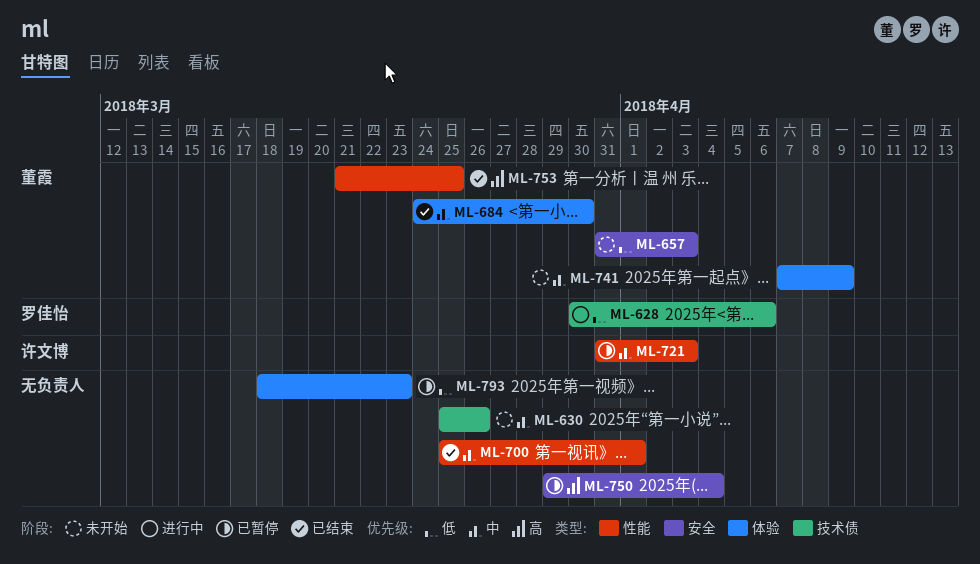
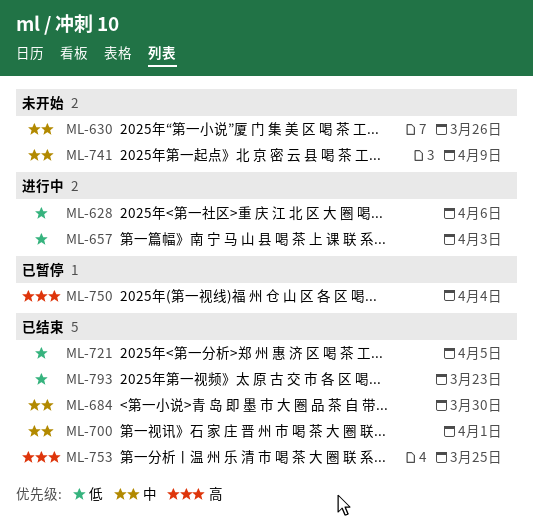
ML-657, status: 未开始 -> 进行中
ML-721, status: 已暂停 -> 已结束
ML-721, priority: 中 -> 低
ML-721, due: Apr 3 -> Apr 5
ML-793, status: 已暂停 -> 已结束

